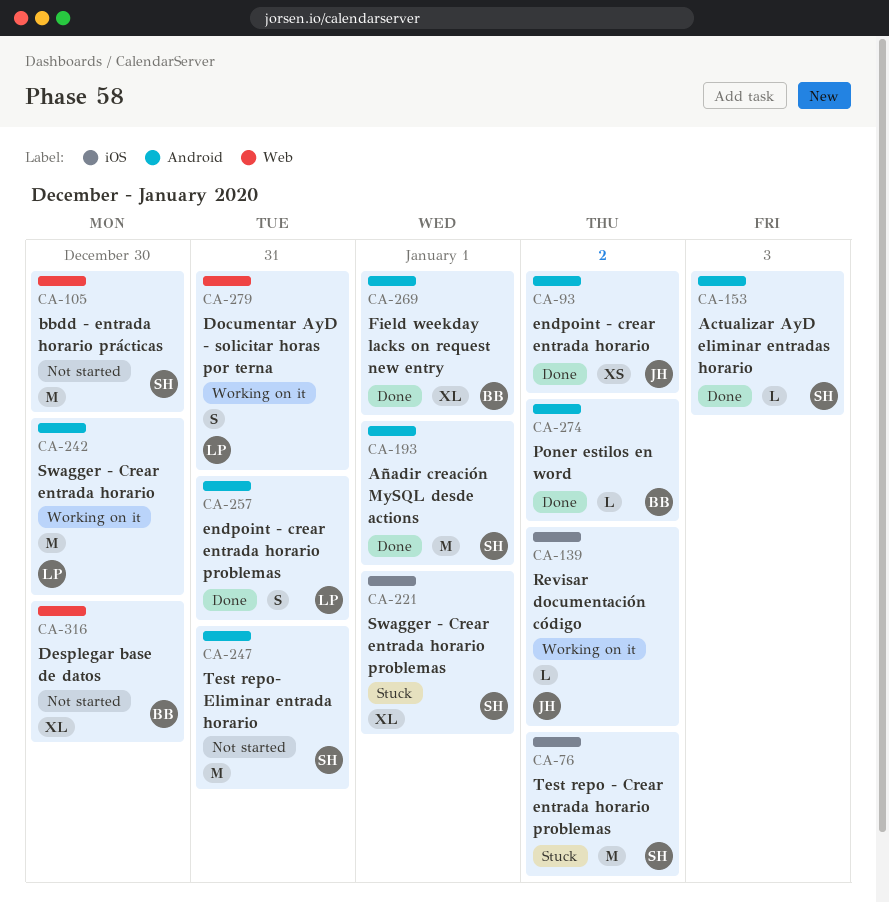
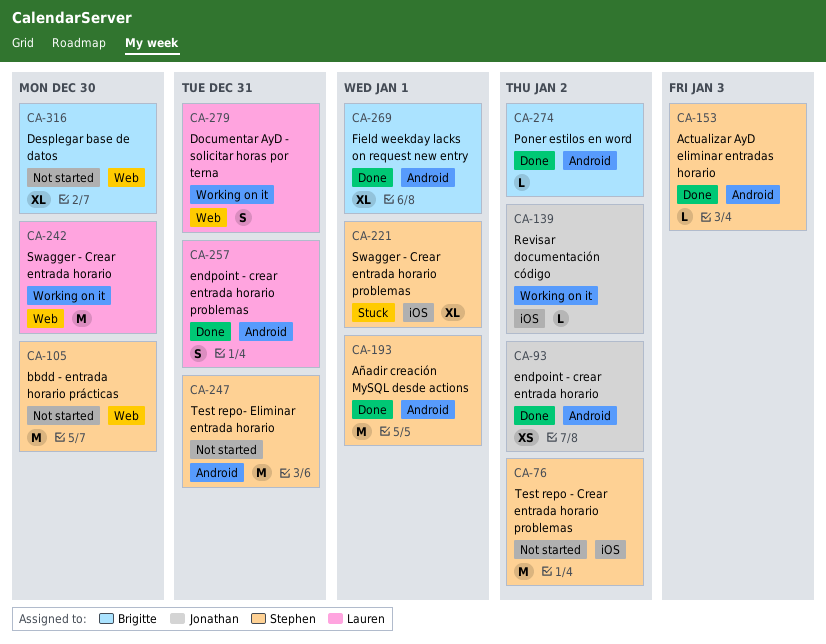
CA-76, status: Stuck -> Not started
CA-242, label: Android -> Web

